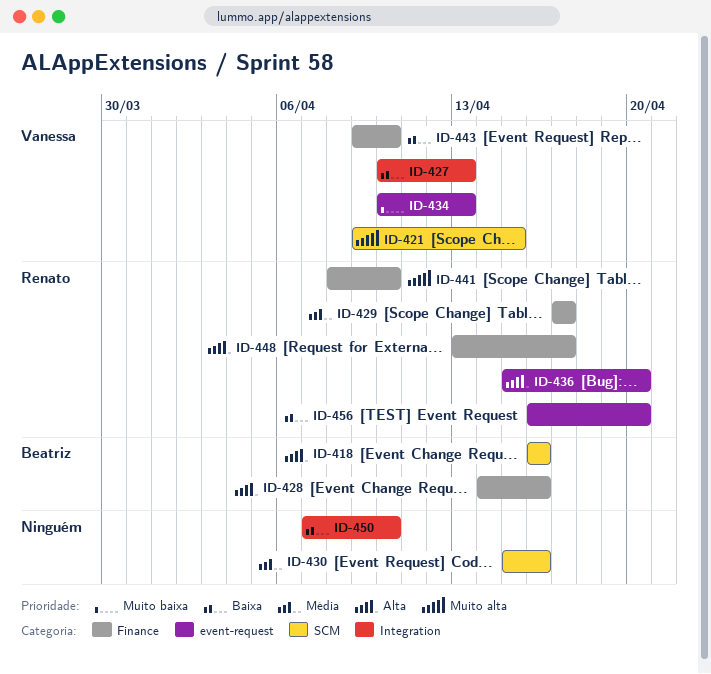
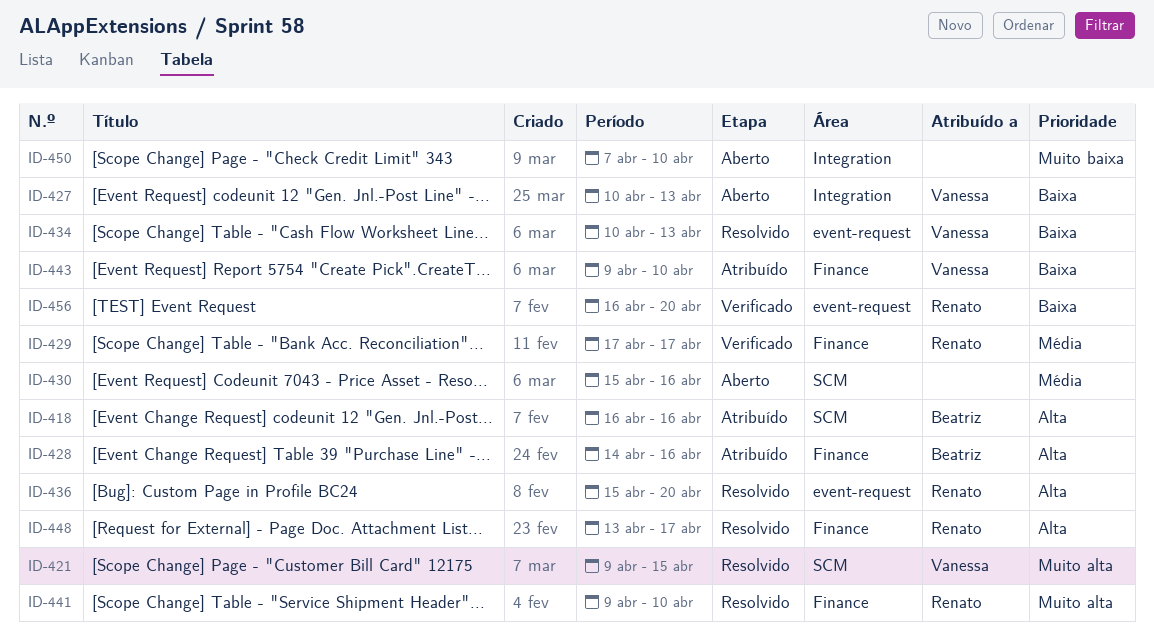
ID-434, priority: Muito baixa -> Baixa
ID-441, start: Apr 8 -> Apr 9
ID-450, priority: Baixa -> Muito baixa

